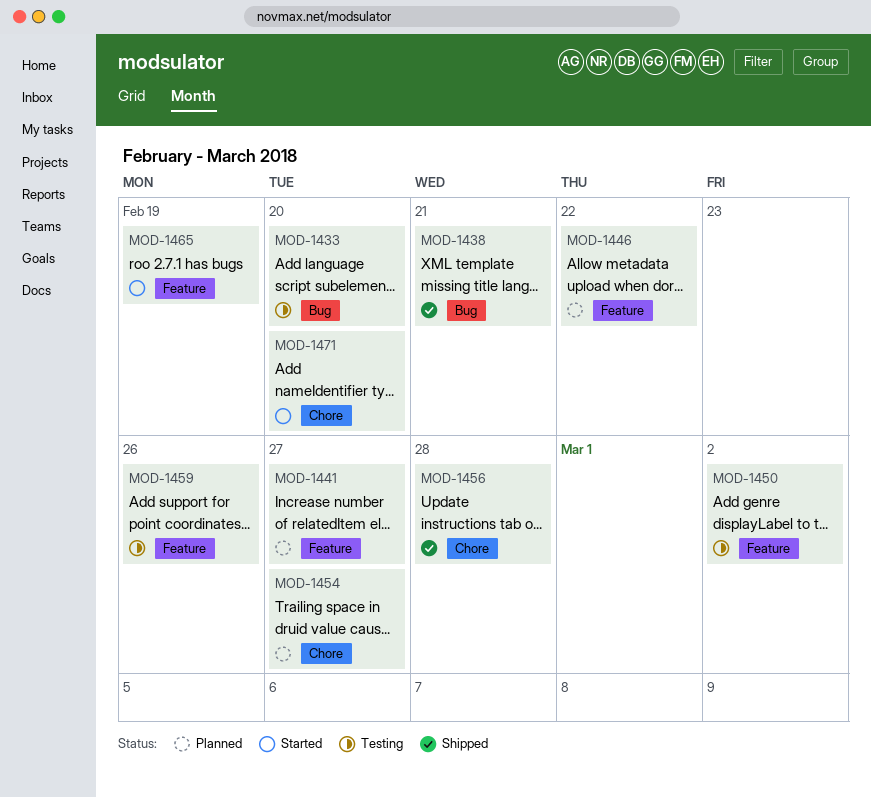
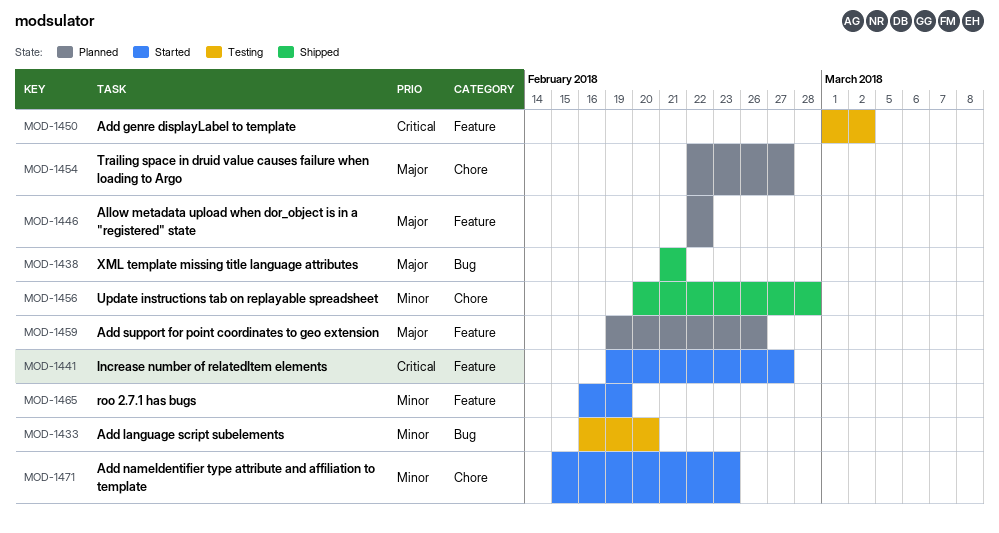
MOD-1441, status: Planned -> Started
MOD-1459, status: Testing -> Planned
MOD-1471, due: Feb 20 -> Feb 23

